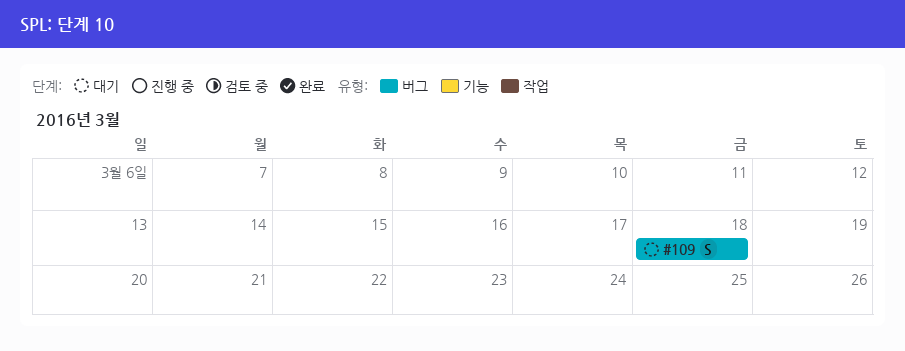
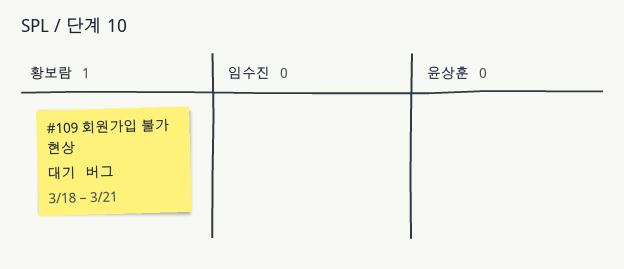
#109, due: Mar 18 -> Mar 21

